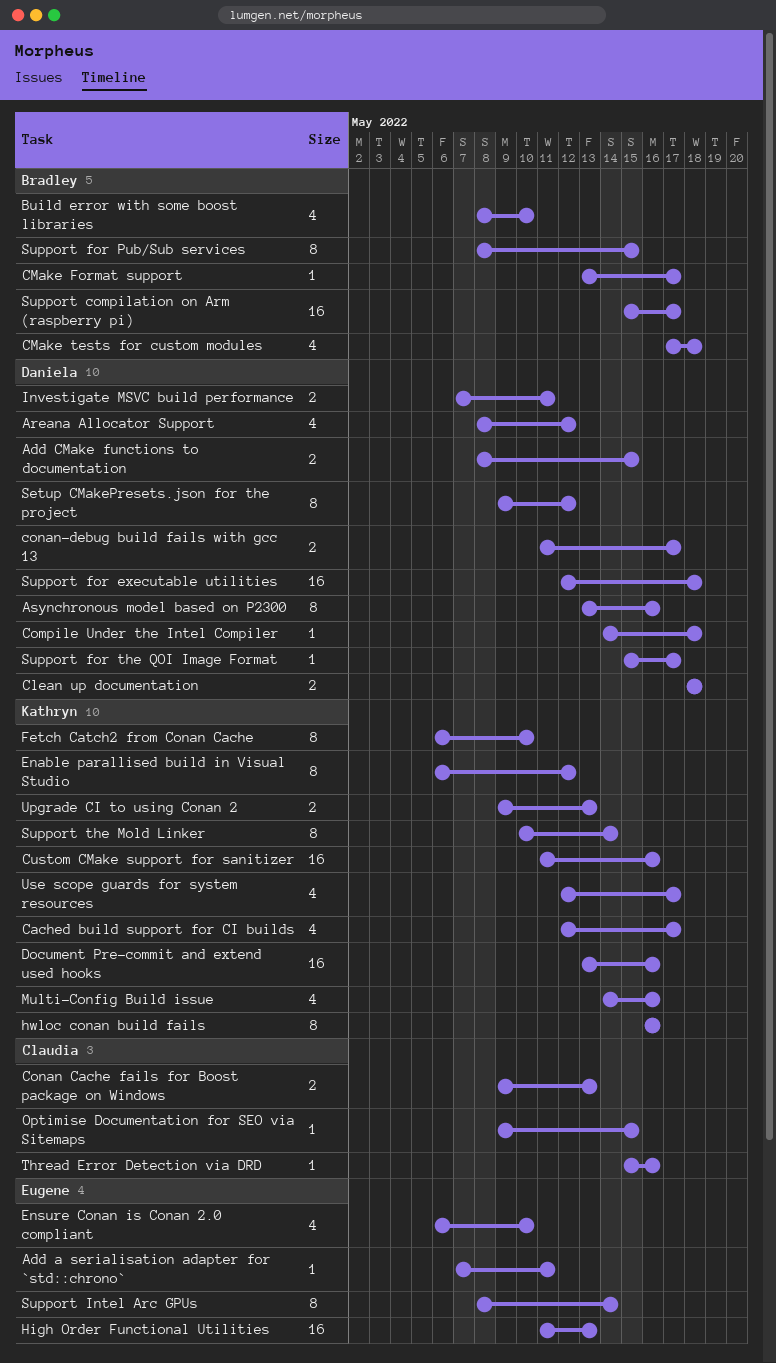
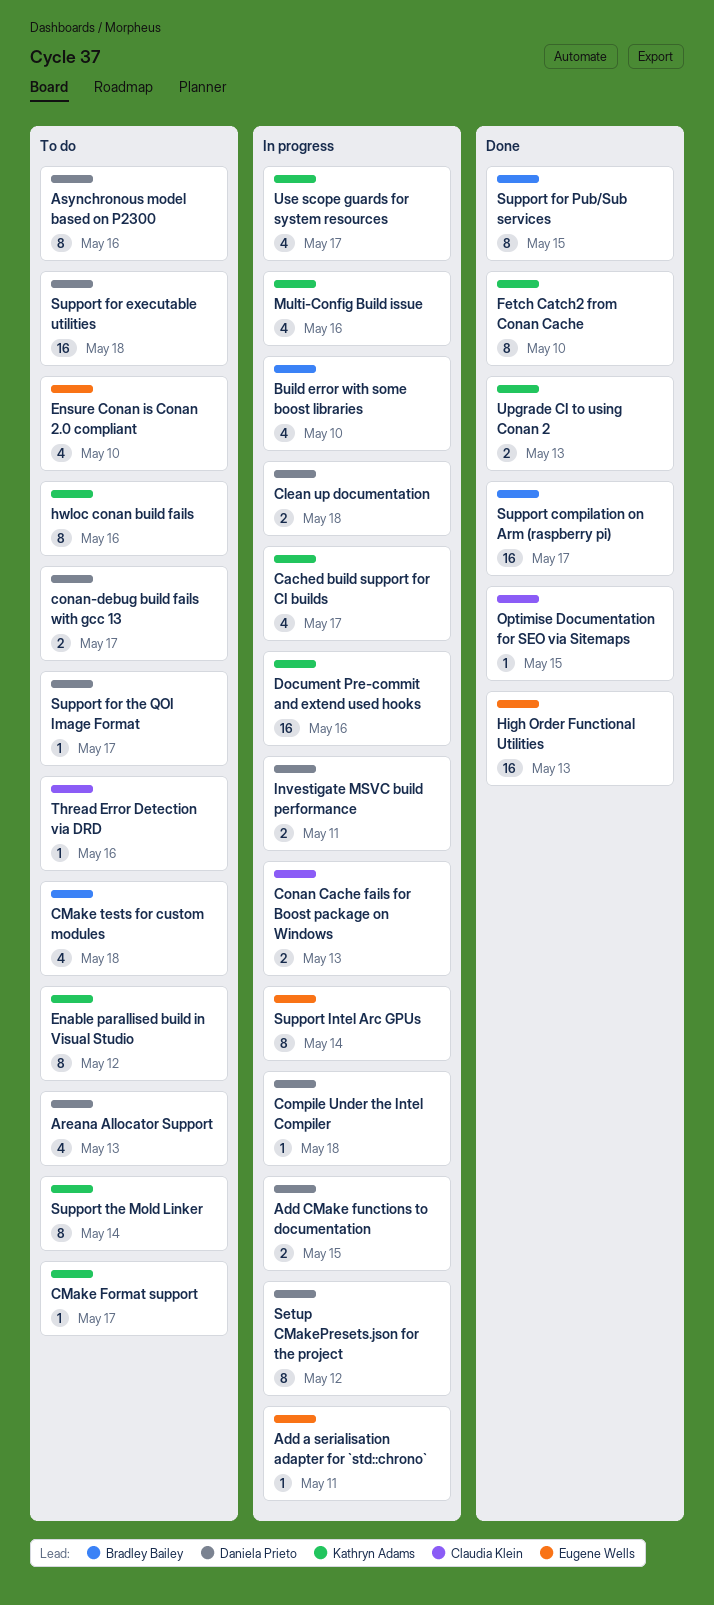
Areana Allocator Support, due: May 12 -> May 13
CMake Format support, owner: Bradley Bailey -> Kathryn Adams
Custom CMake support for sanitizer: present -> none

